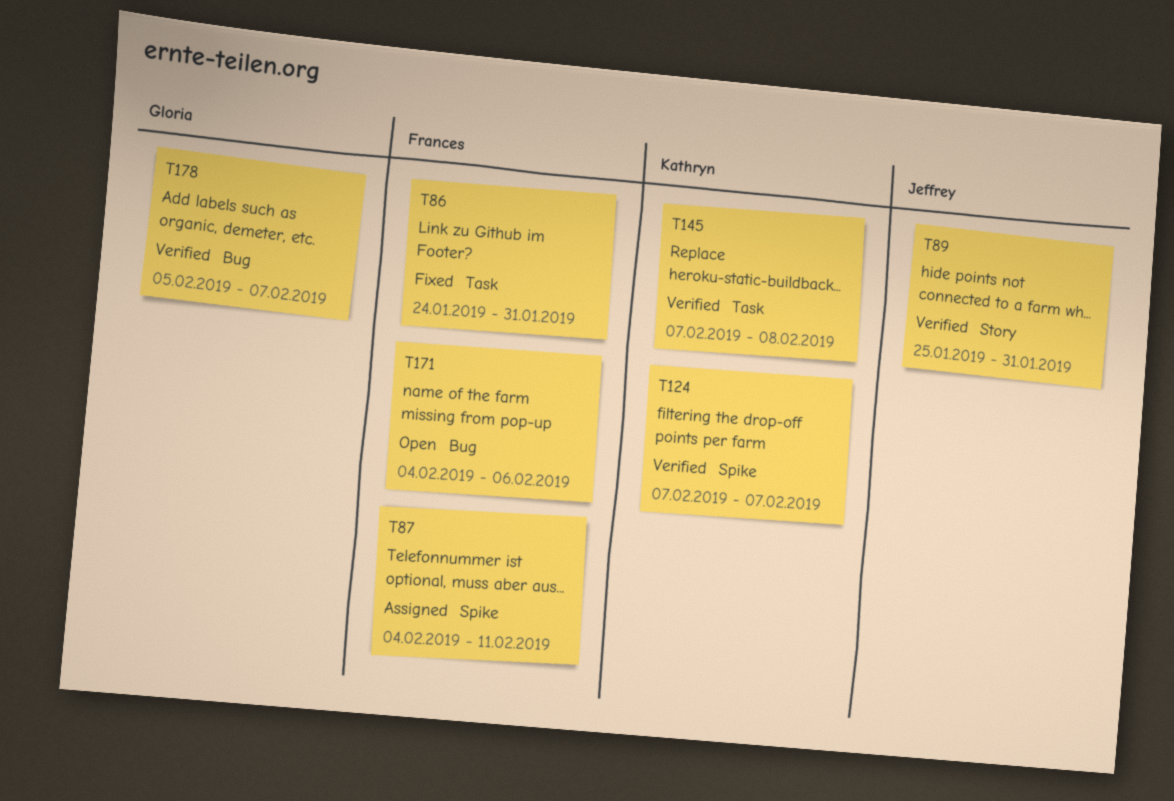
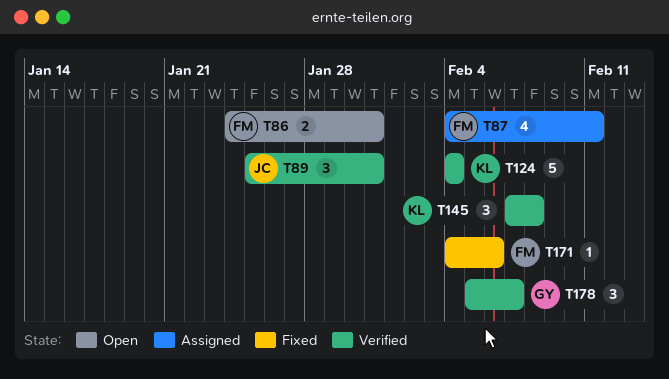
T86, status: Fixed -> Open
T124, start: Feb 7 -> Feb 4
T124, due: Feb 7 -> Feb 4
T171, status: Open -> Fixed

